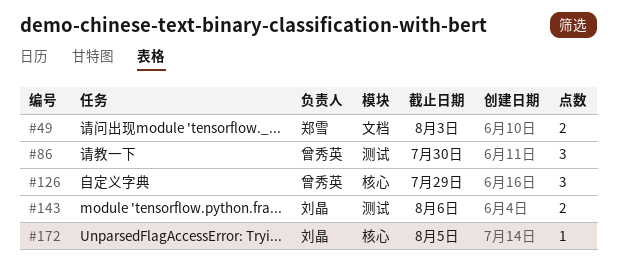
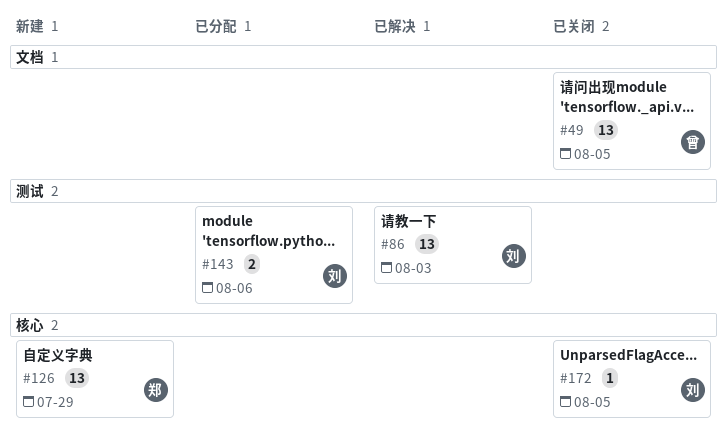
#49, owner: 郑雪 -> 曾秀英
#49, estimate: 2 -> 13
#49, due: Aug 3 -> Aug 5
#86, owner: 曾秀英 -> 刘晶
#86, estimate: 3 -> 13
#86, due: Jul 30 -> Aug 3
#126, owner: 曾秀英 -> 郑雪
#126, estimate: 3 -> 13

